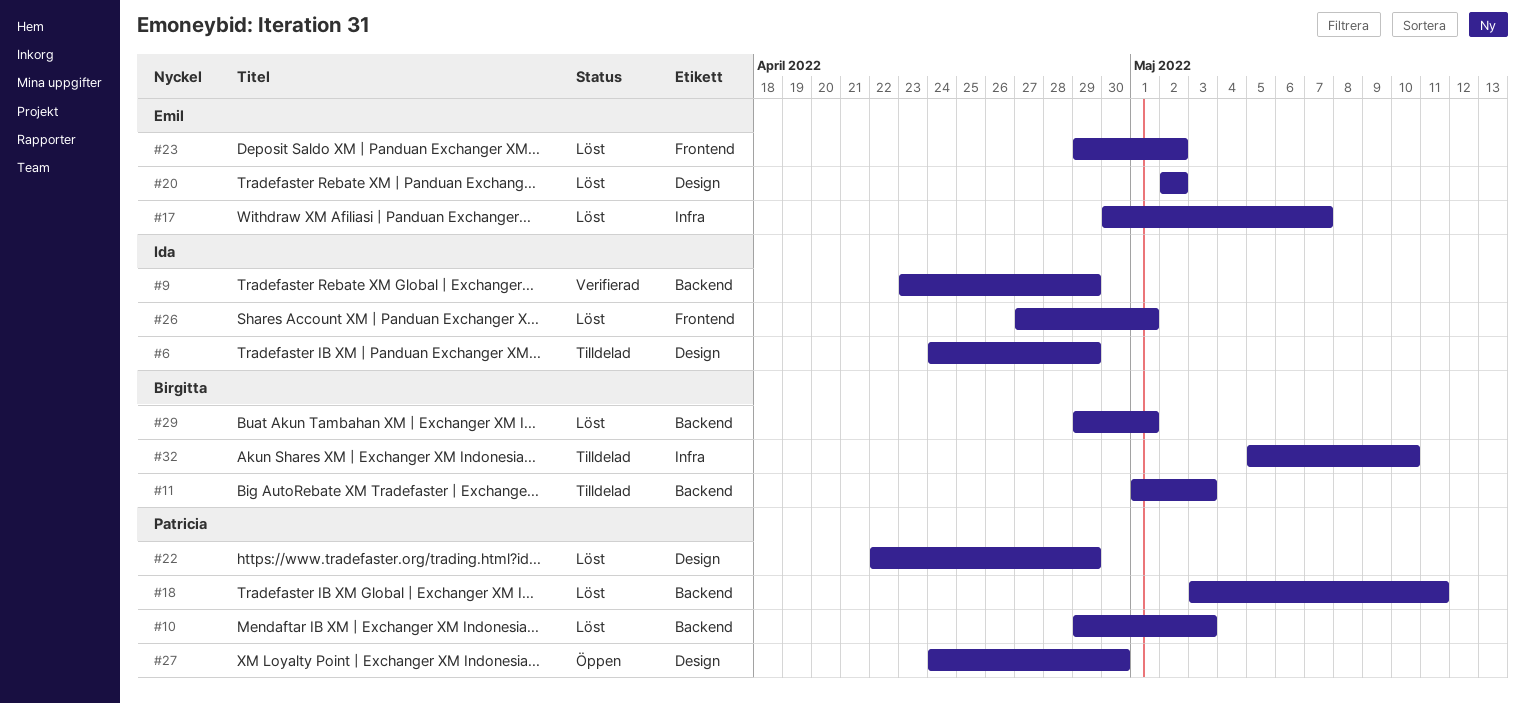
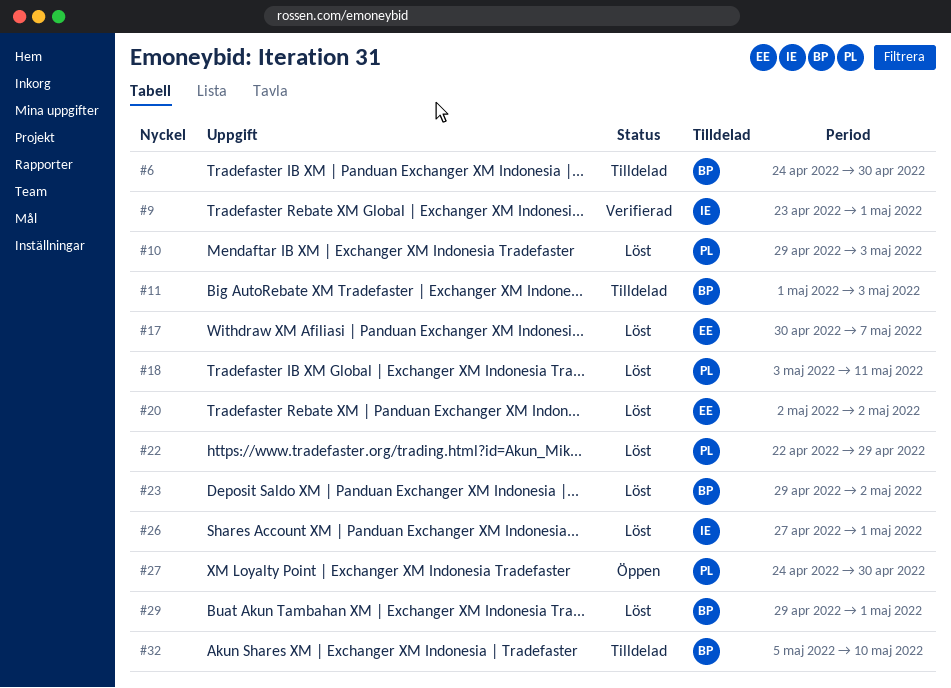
#6, owner: Ida -> Birgitta
#6, due: Apr 29 -> Apr 30
#9, due: Apr 29 -> May 1
#23, owner: Emil -> Birgitta

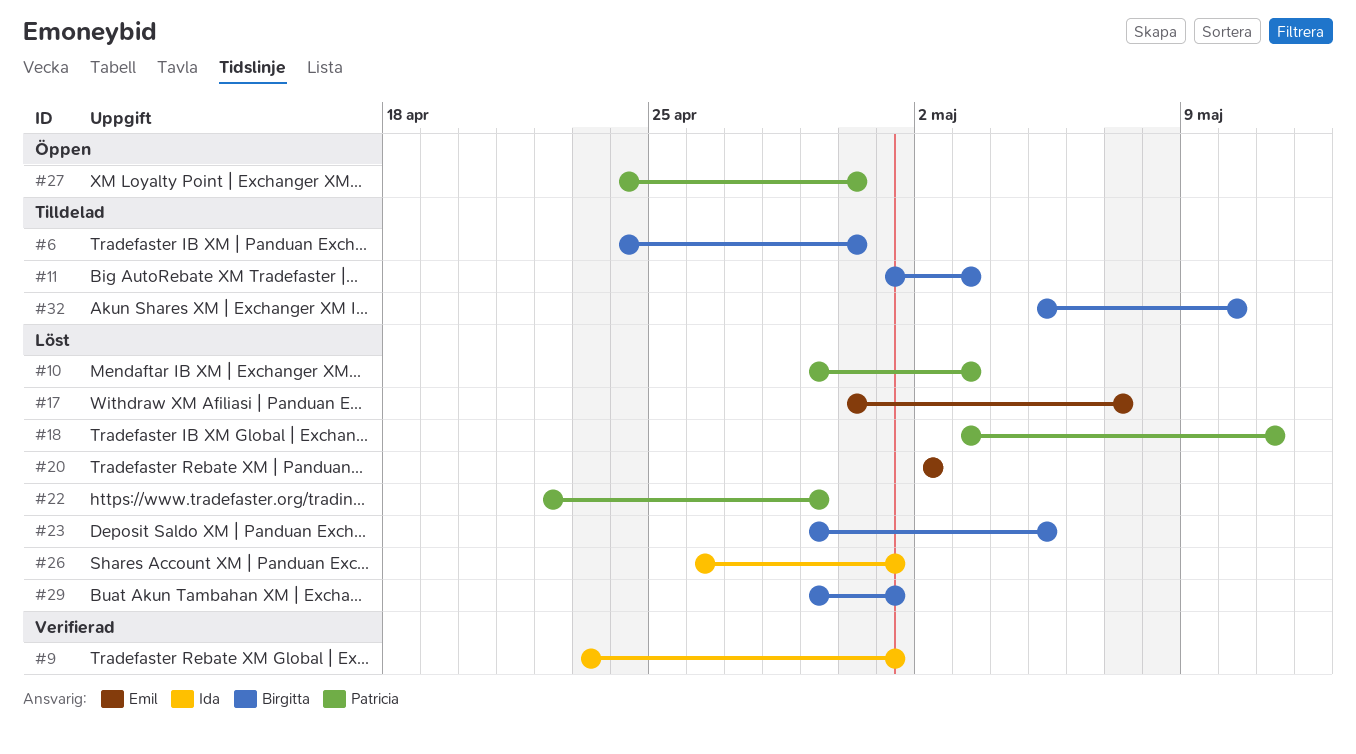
#23, due: May 2 -> May 5
#26, start: Apr 27 -> Apr 26

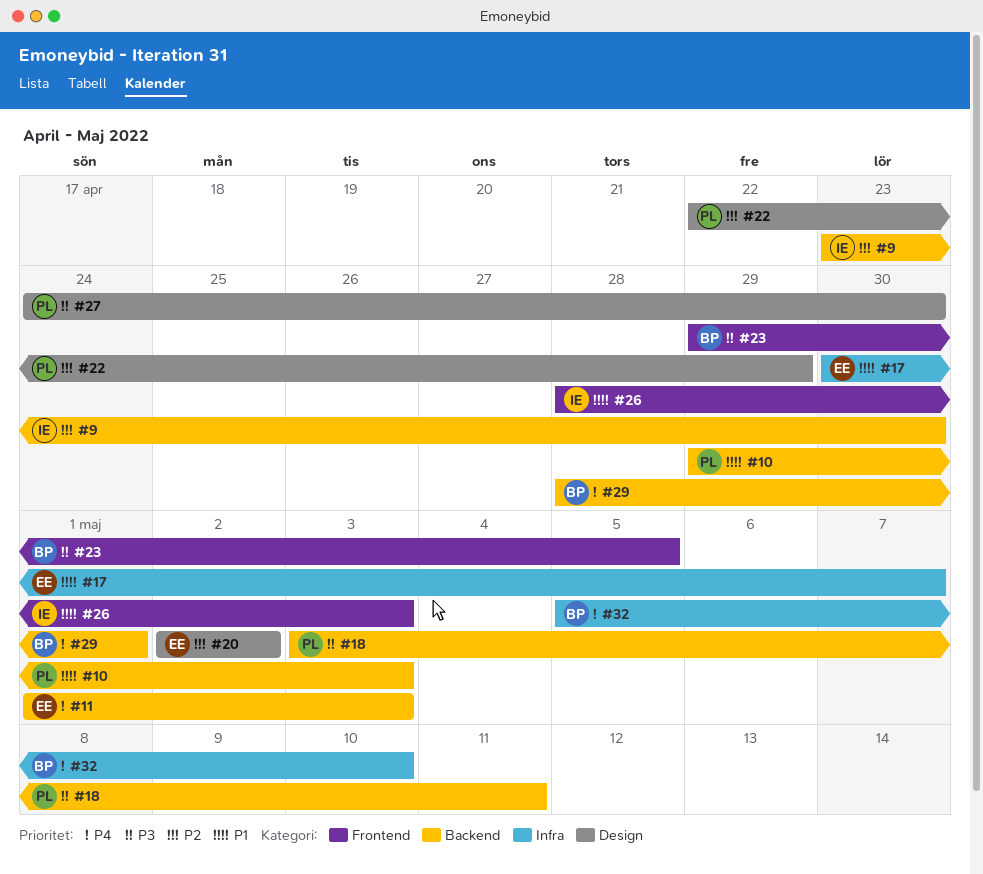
#6: present -> none
#9, due: May 1 -> Apr 30
#11, owner: Birgitta -> Emil
#26, start: Apr 26 -> Apr 28
#26, due: May 1 -> May 3
#29, start: Apr 29 -> Apr 28

